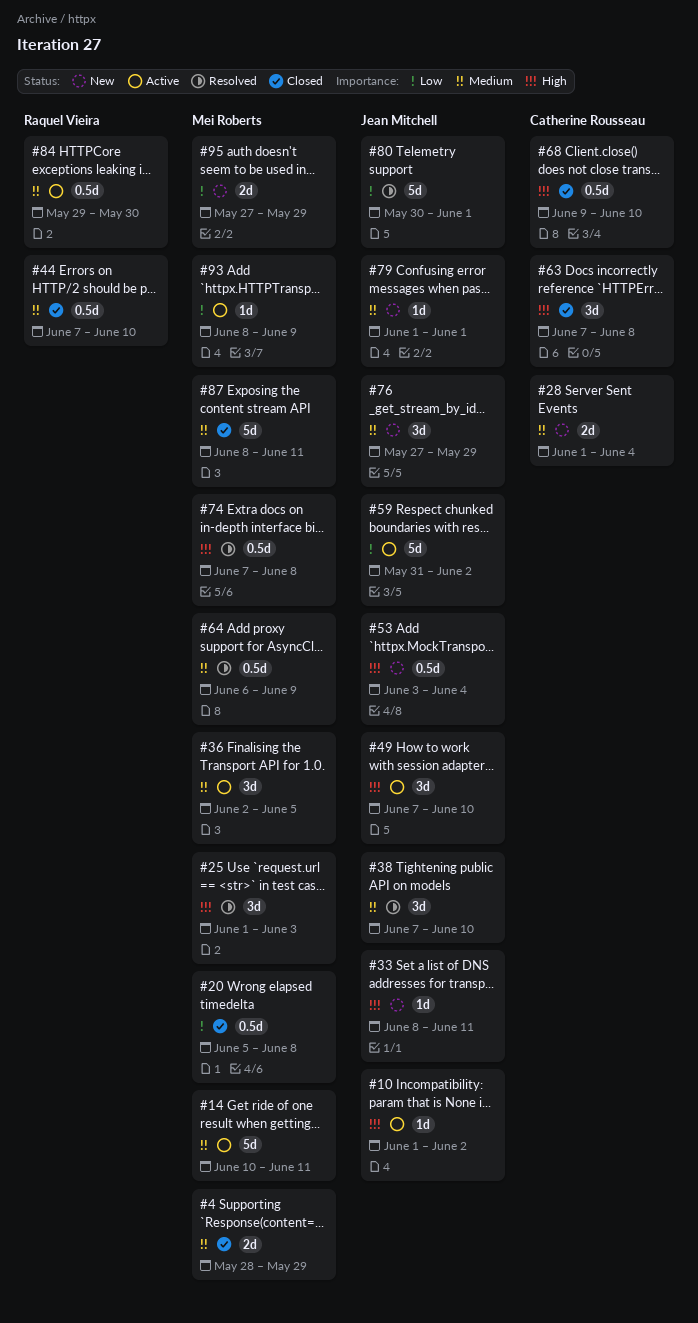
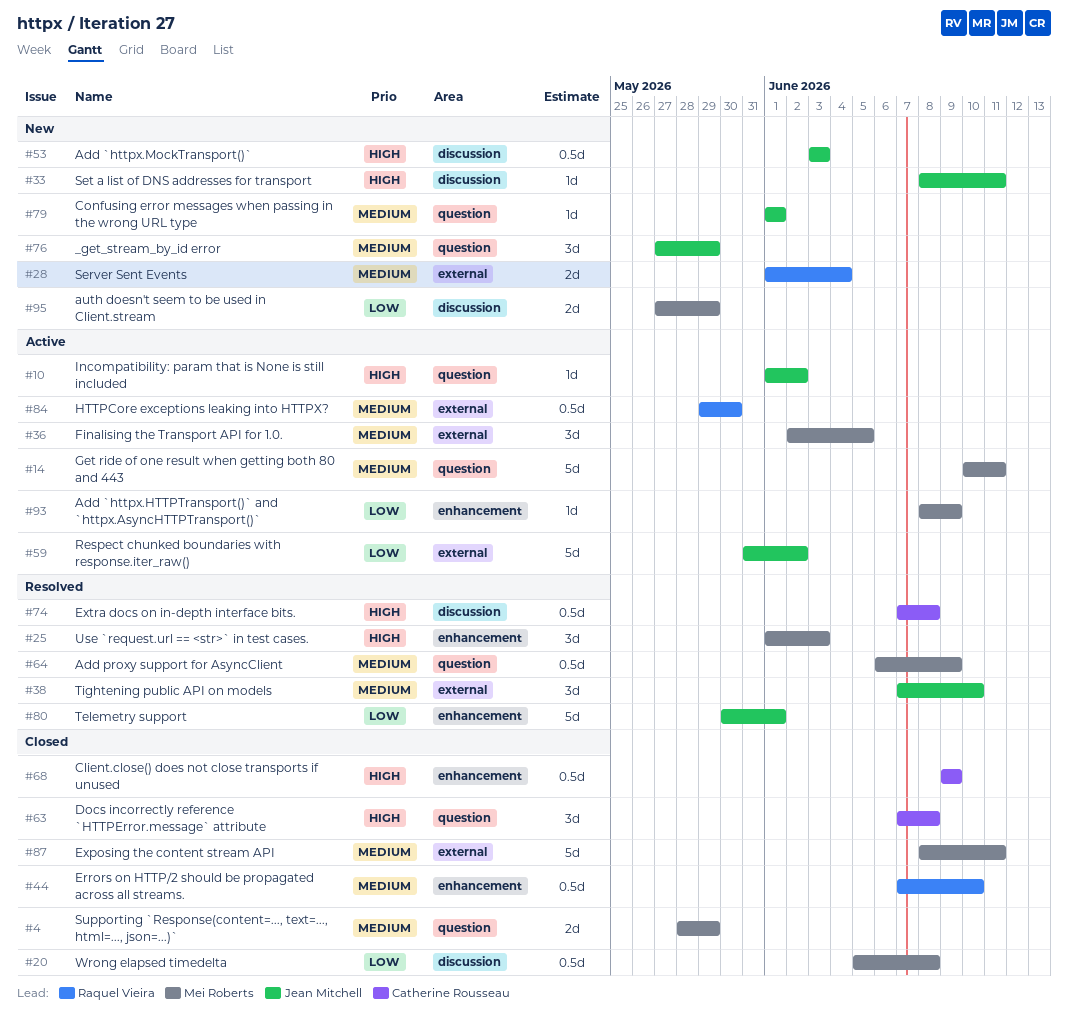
#28, owner: Catherine Rousseau -> Raquel Vieira
#49: present -> none
#53, due: Jun 4 -> Jun 3
#68, due: Jun 10 -> Jun 9
#74, owner: Mei Roberts -> Catherine Rousseau

